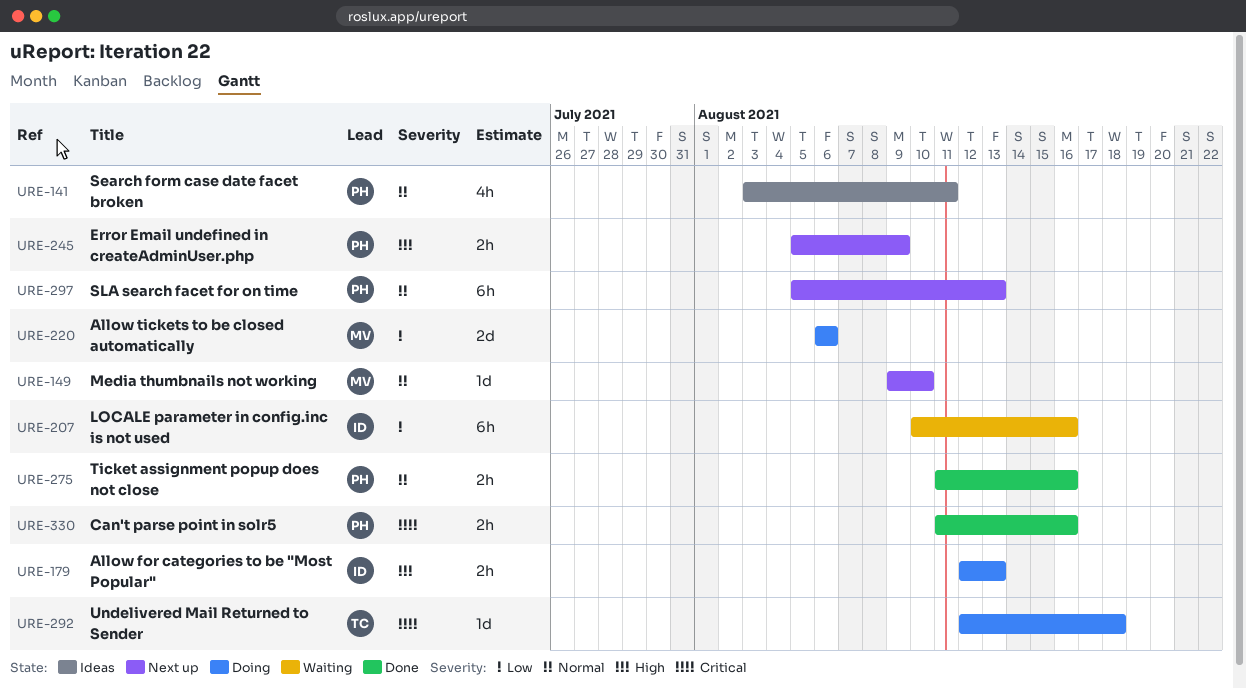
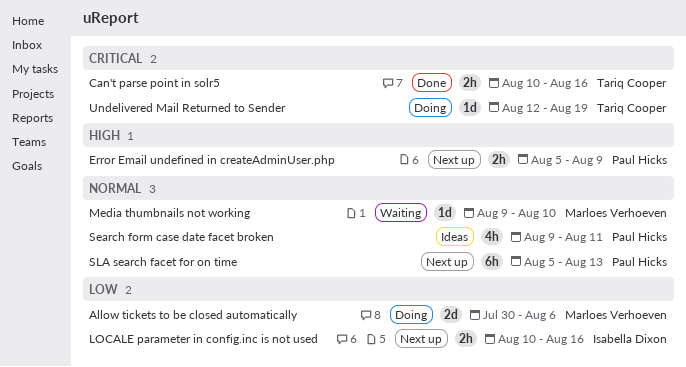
Allow for categories to be "Most Popular": present -> none
Allow tickets to be closed automatically, start: Aug 6 -> Jul 30
Can't parse point in solr5, owner: Paul Hicks -> Tariq Cooper
Can't parse point in solr5, start: Aug 11 -> Aug 10
LOCALE parameter in config.inc is not used, status: Waiting -> Next up
LOCALE parameter in config.inc is not used, estimate: 6h -> 2h
Media thumbnails not working, status: Next up -> Waiting
Search form case date facet broken, start: Aug 3 -> Aug 9
Ticket assignment popup does not close: present -> none
Undelivered Mail Returned to Sender, due: Aug 18 -> Aug 19

